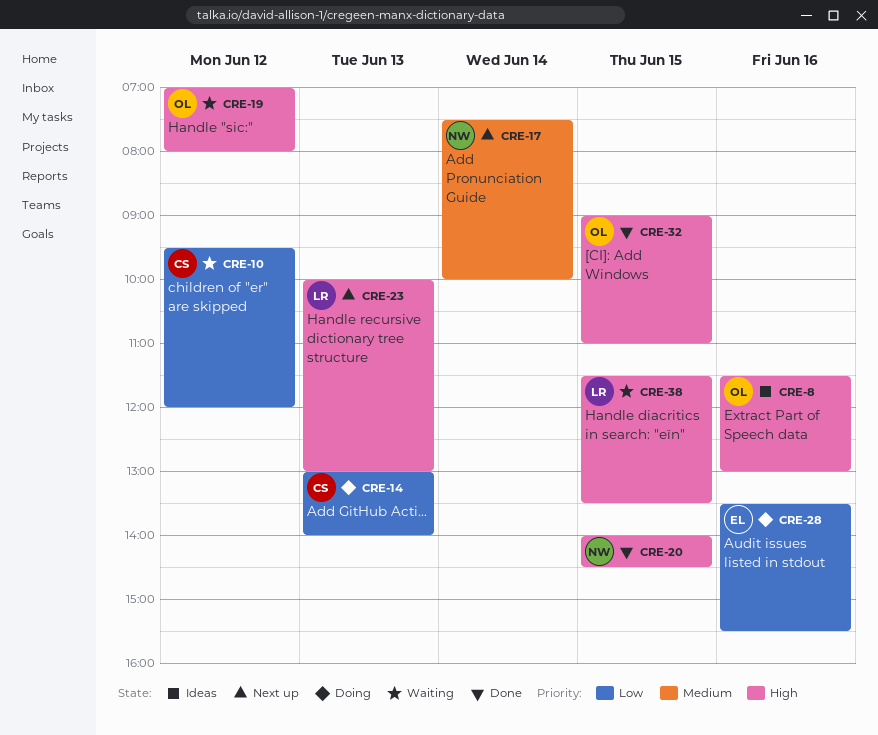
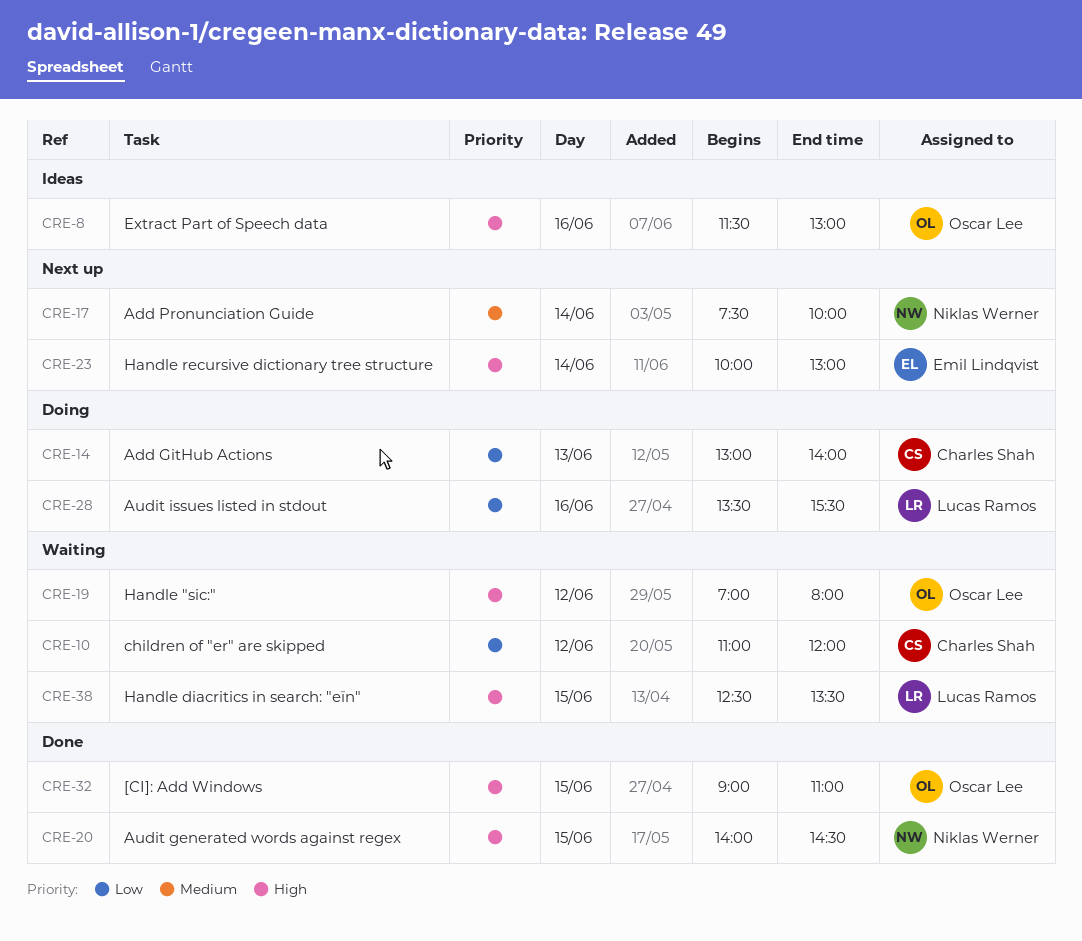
CRE-10, begins: 09:30 -> 11:00
CRE-23, owner: Lucas Ramos -> Emil Lindqvist
CRE-23, day: Jun 13 -> Jun 14
CRE-28, owner: Emil Lindqvist -> Lucas Ramos
CRE-38, begins: 11:30 -> 12:30

